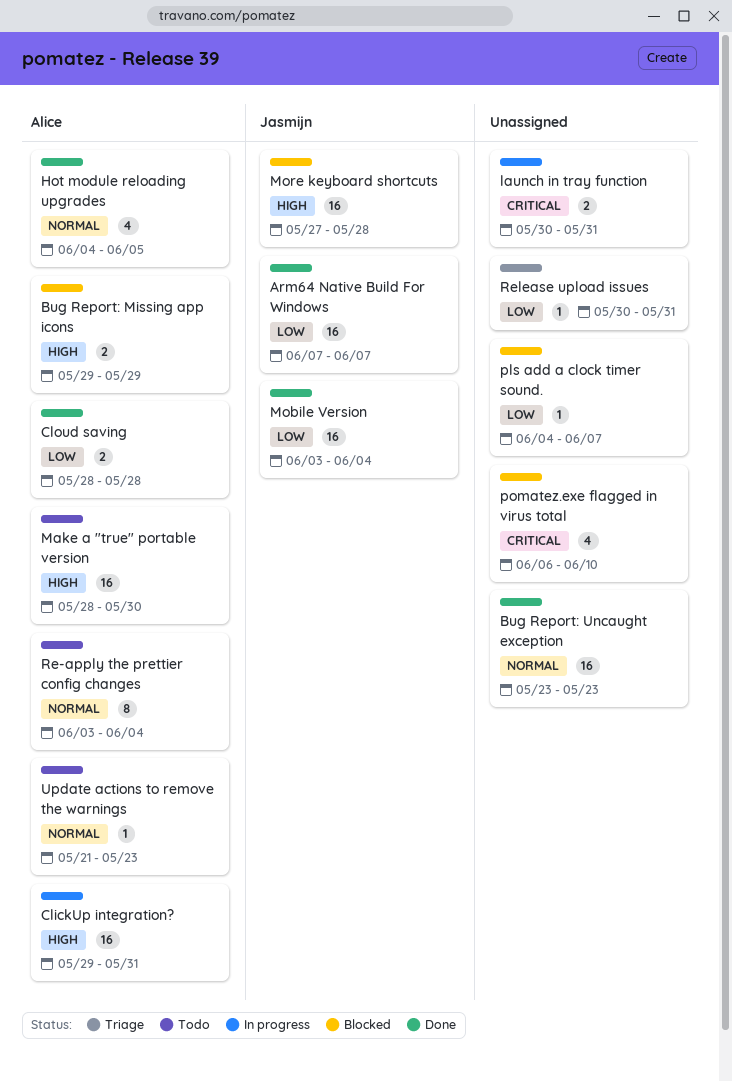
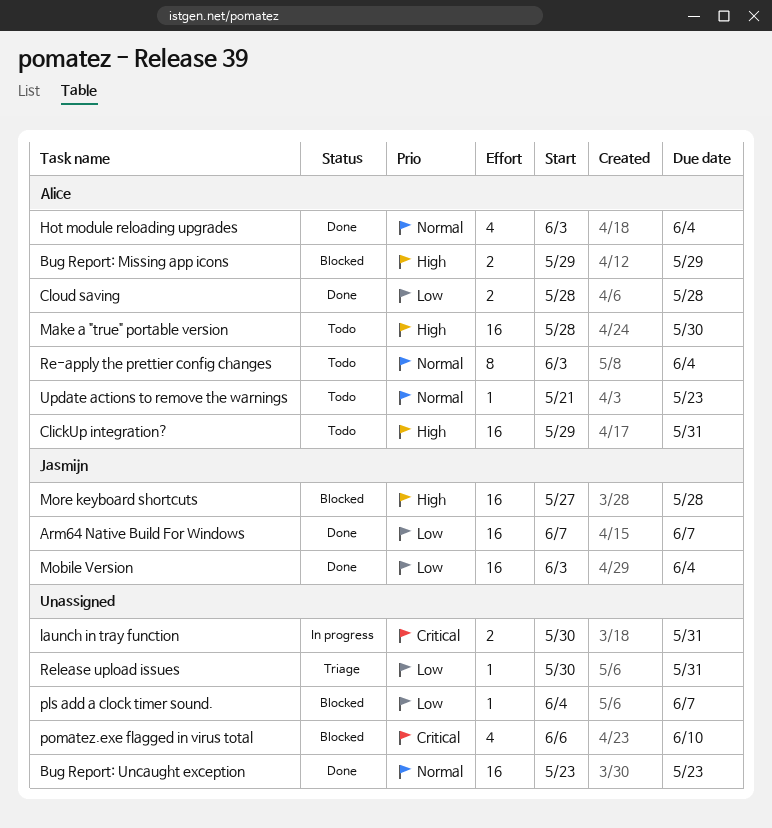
ClickUp integration?, status: In progress -> Todo
Hot module reloading upgrades, start: Jun 4 -> Jun 3
Hot module reloading upgrades, due: Jun 5 -> Jun 4

